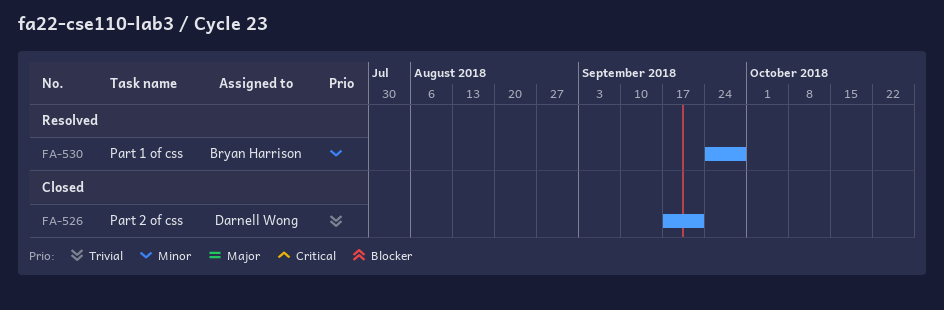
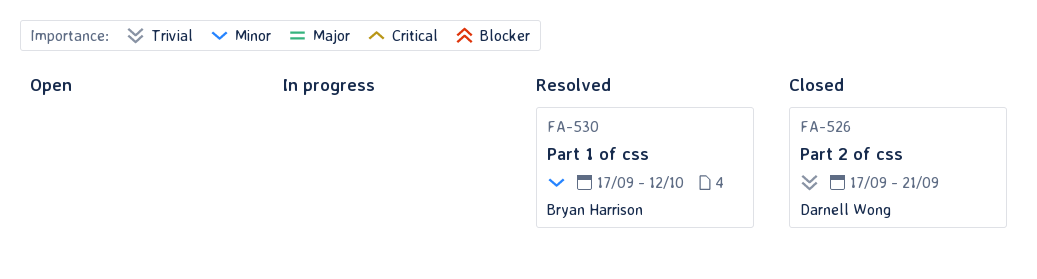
FA-530, start: Sep 24 -> Sep 17
FA-530, due: Sep 28 -> Oct 12

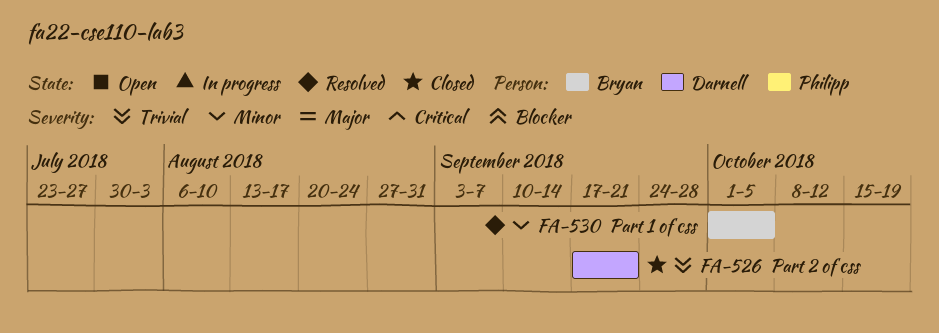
FA-530, start: Sep 17 -> Oct 1
FA-530, due: Oct 12 -> Oct 5

